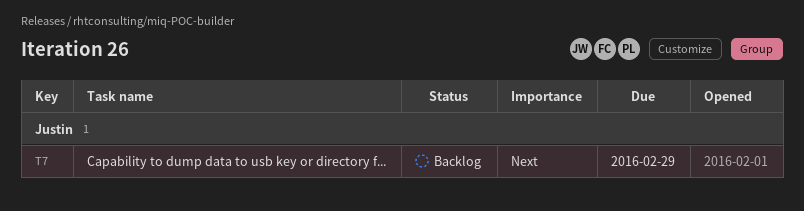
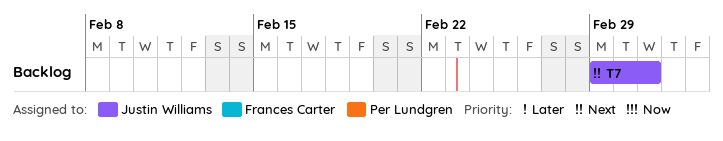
T7, due: Feb 29 -> Mar 2

